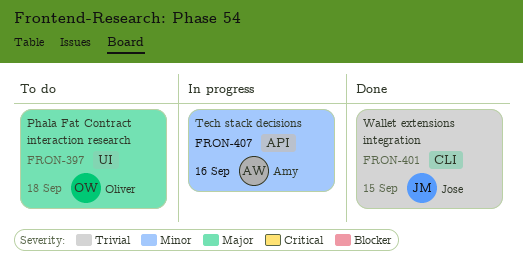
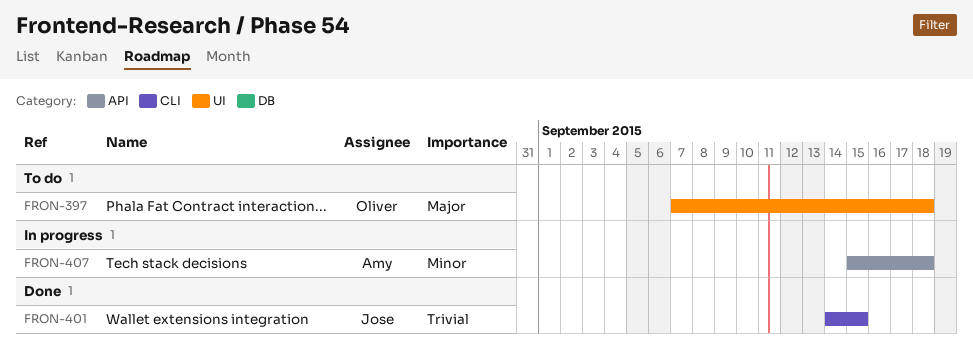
FRON-407, due: Sep 16 -> Sep 18

